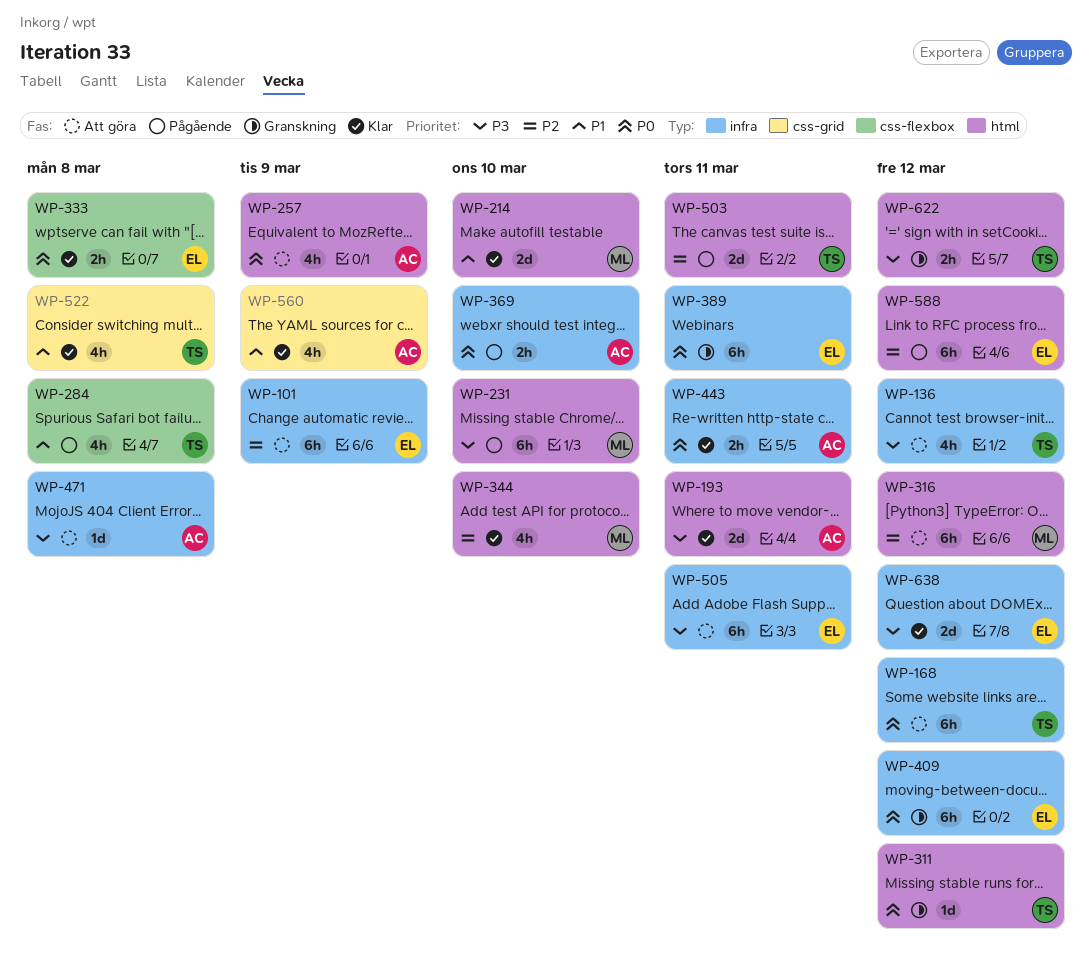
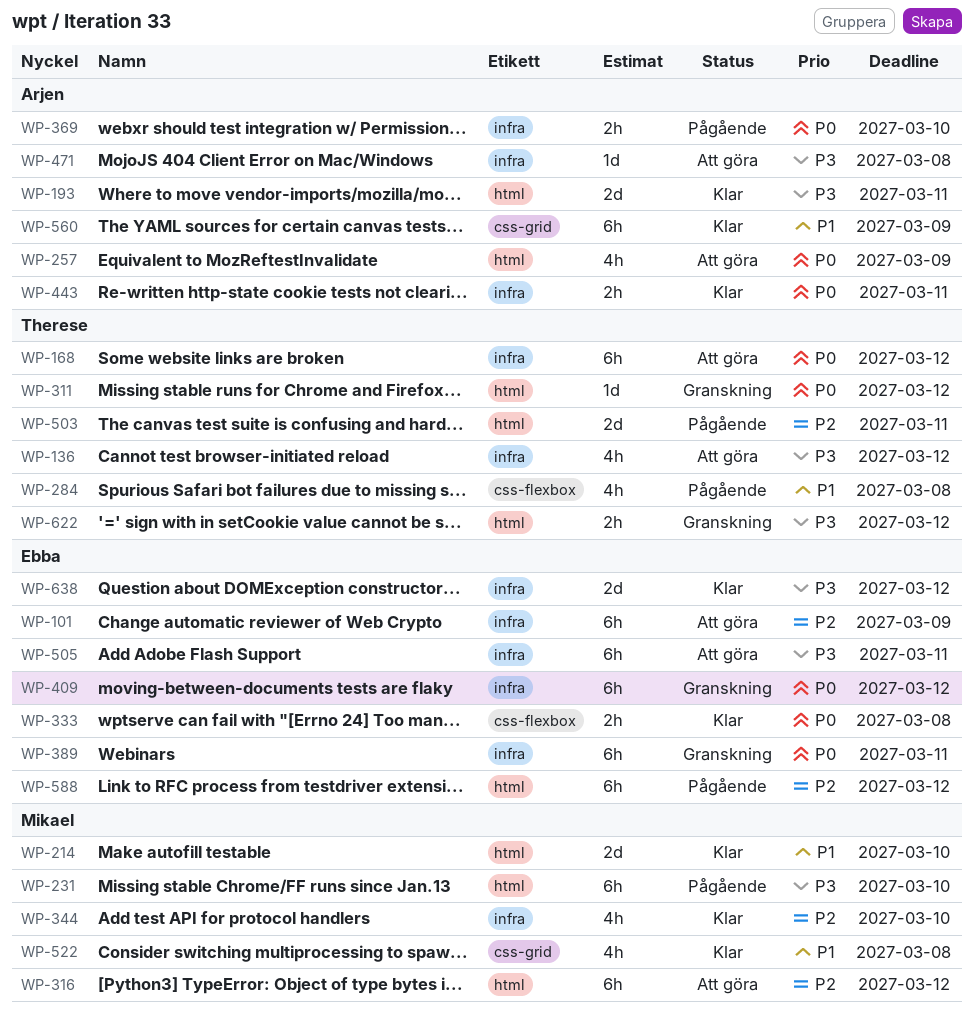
WP-344, label: html -> infra
WP-522, owner: Therese -> Mikael
WP-560, estimate: 4h -> 6h

